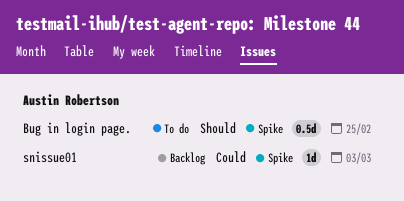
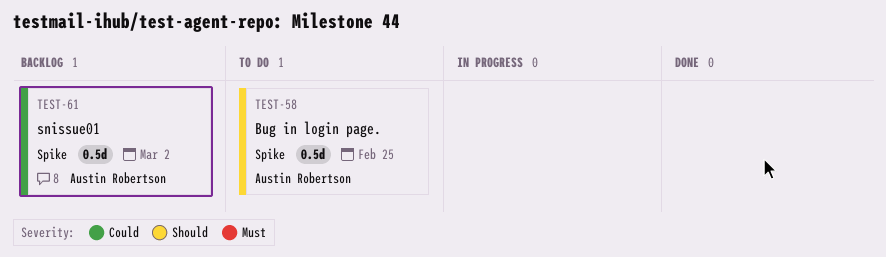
snissue01, estimate: 1d -> 0.5d
snissue01, due: Mar 3 -> Mar 2

